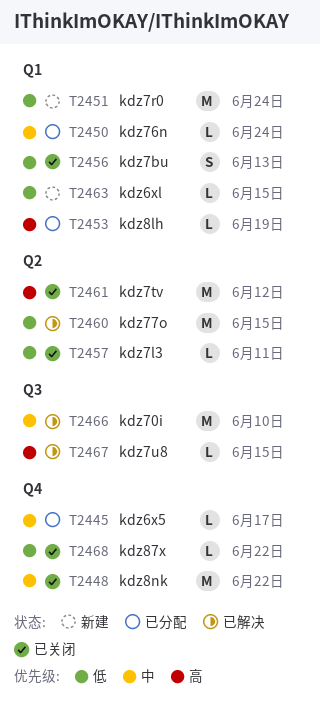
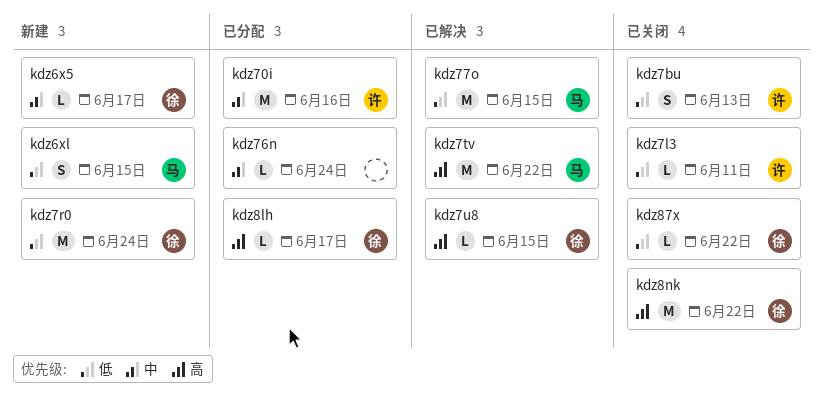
kdz6x5, status: 已分配 -> 新建
kdz6xl, estimate: L -> S
kdz70i, status: 已解决 -> 已分配
kdz70i, due: Jun 10 -> Jun 16
kdz7tv, status: 已关闭 -> 已解决
kdz7tv, due: Jun 12 -> Jun 22
kdz8lh, due: Jun 19 -> Jun 17
kdz8nk, priority: 中 -> 高

